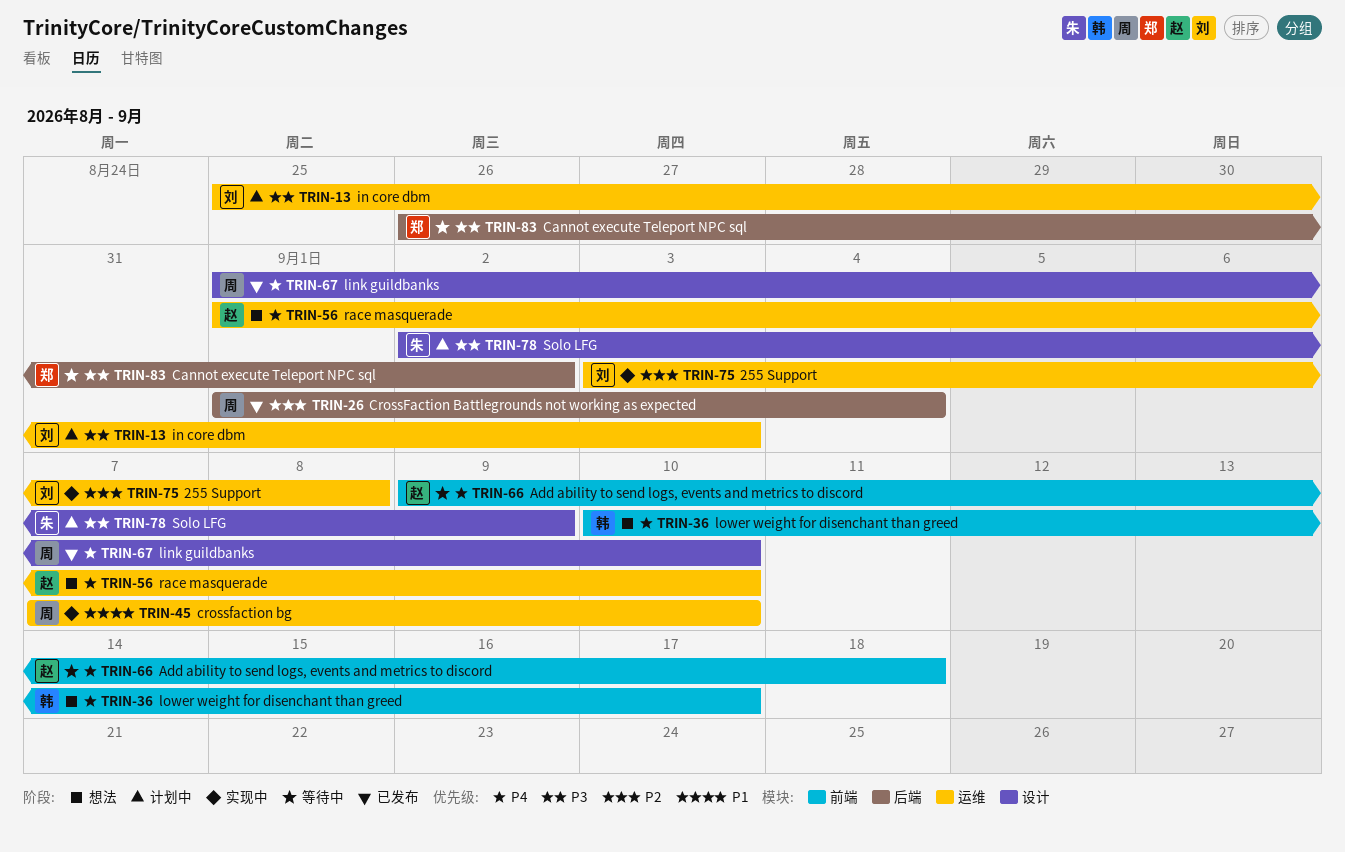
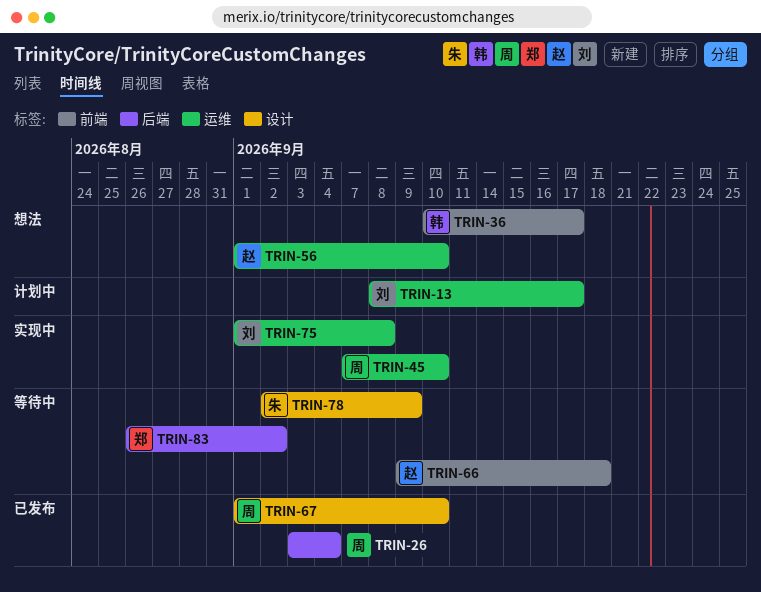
TRIN-13, start: Aug 25 -> Sep 8
TRIN-13, due: Sep 3 -> Sep 17
TRIN-26, start: Sep 1 -> Sep 3
TRIN-75, start: Sep 3 -> Sep 1
TRIN-78, status: 计划中 -> 等待中

